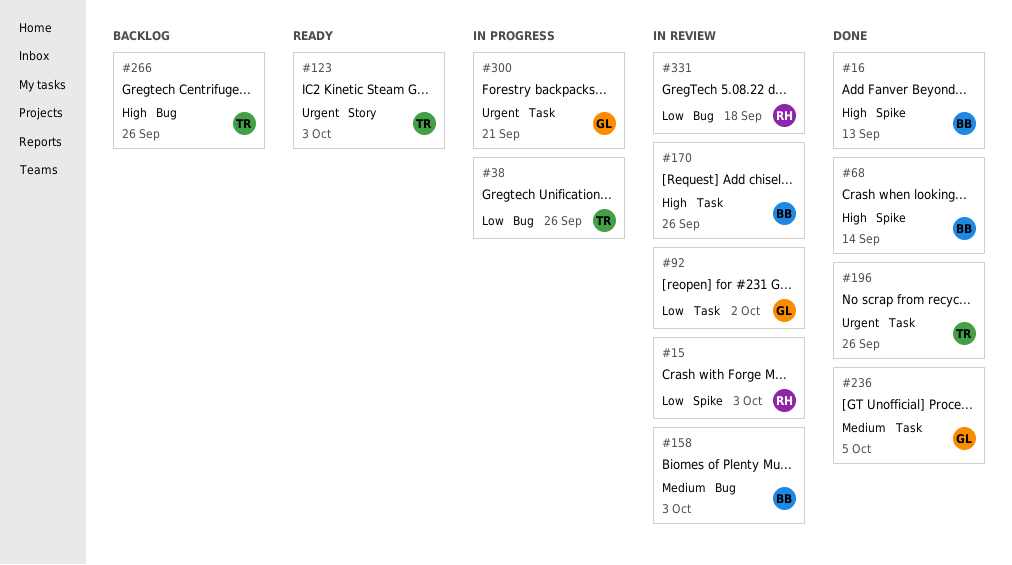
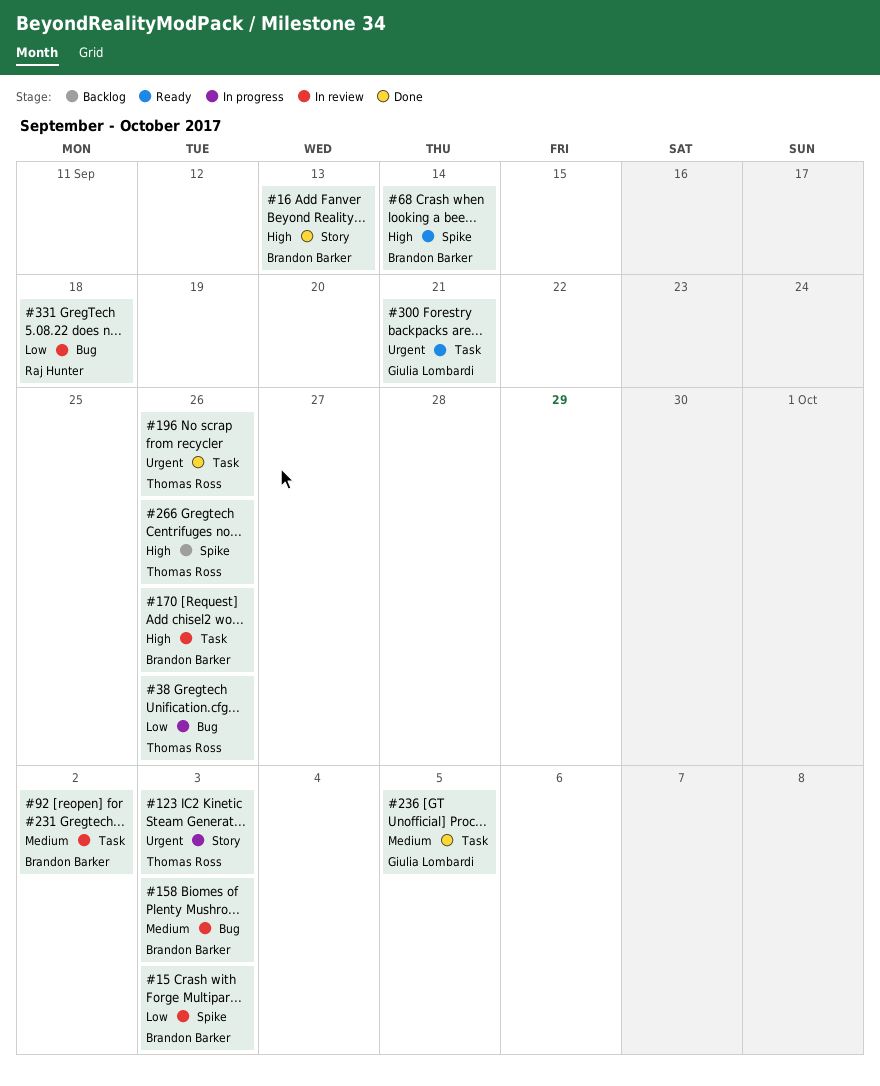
#15, owner: Raj Hunter -> Brandon Barker
#16, label: Spike -> Story
#68, status: Done -> Ready
#92, owner: Giulia Lombardi -> Brandon Barker
#92, priority: Low -> Medium
#123, status: Ready -> In progress
#266, label: Bug -> Spike
#300, status: In progress -> Ready

